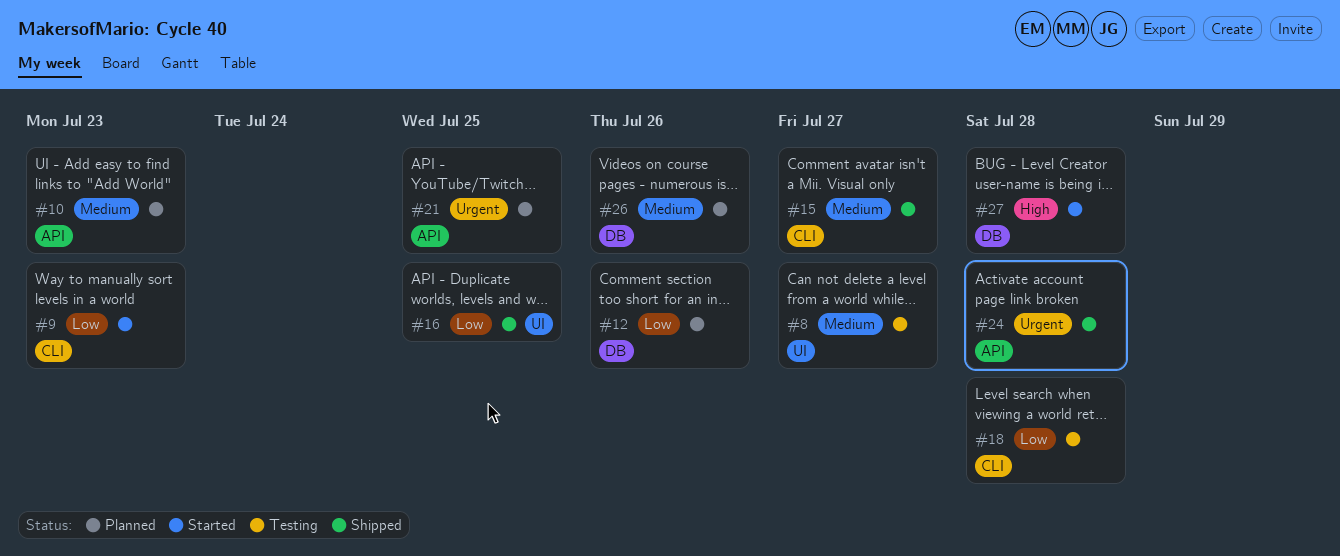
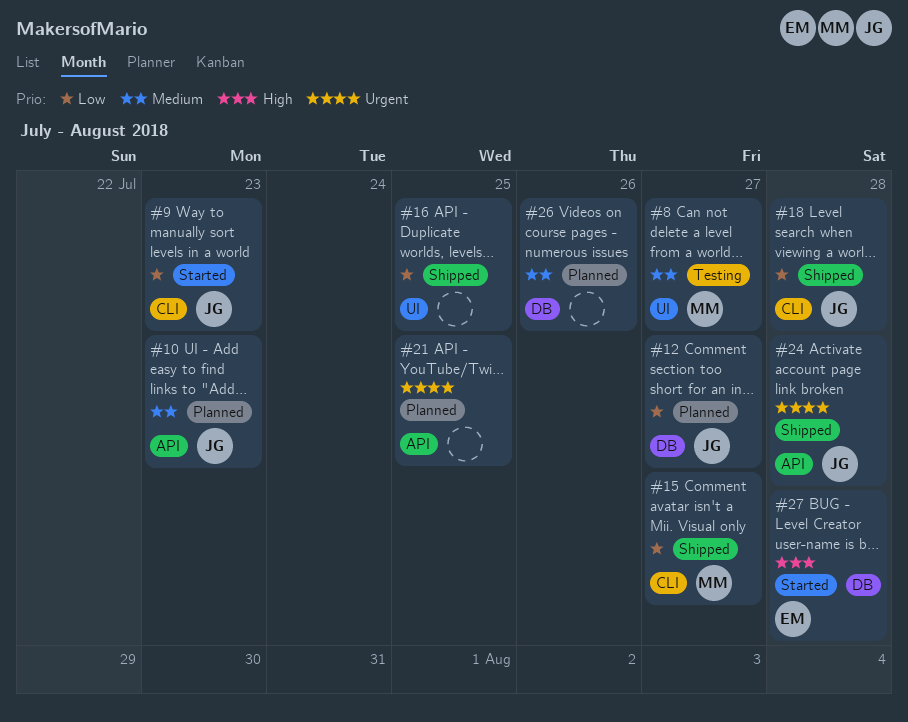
#12, due: Jul 26 -> Jul 27
#15, priority: Medium -> Low
#18, status: Testing -> Shipped

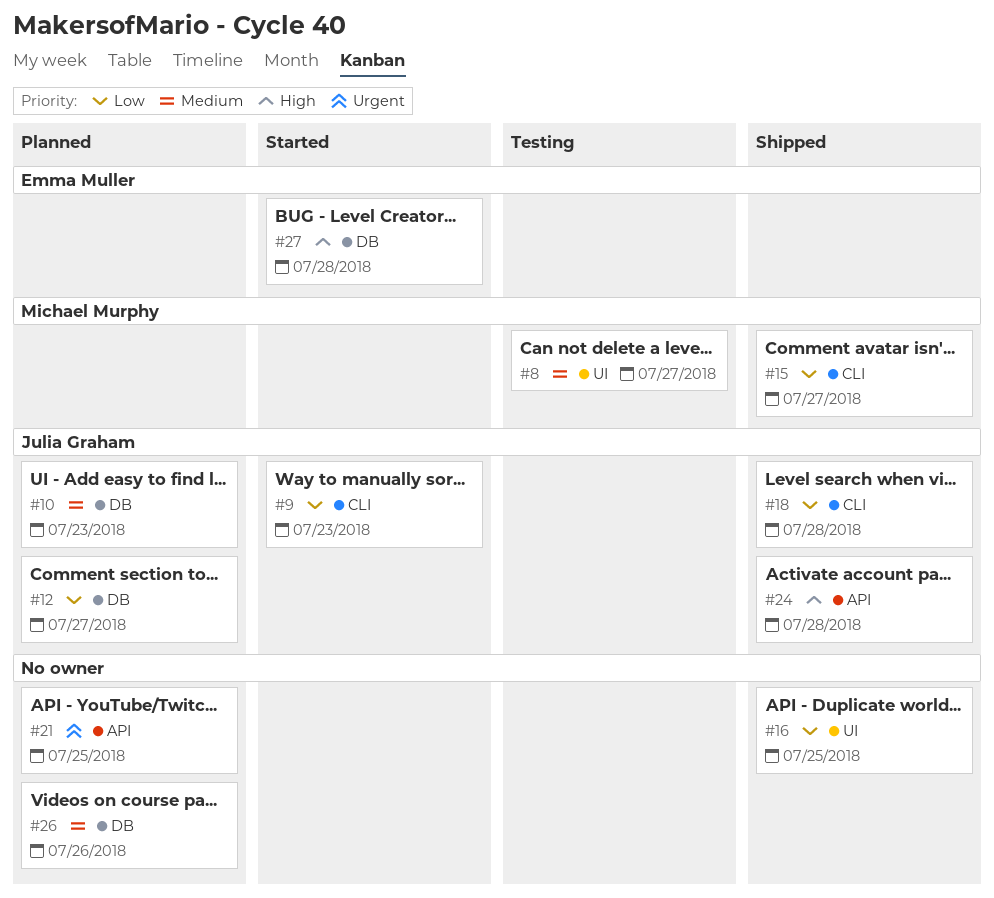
#10, label: API -> DB
#24, priority: Urgent -> High

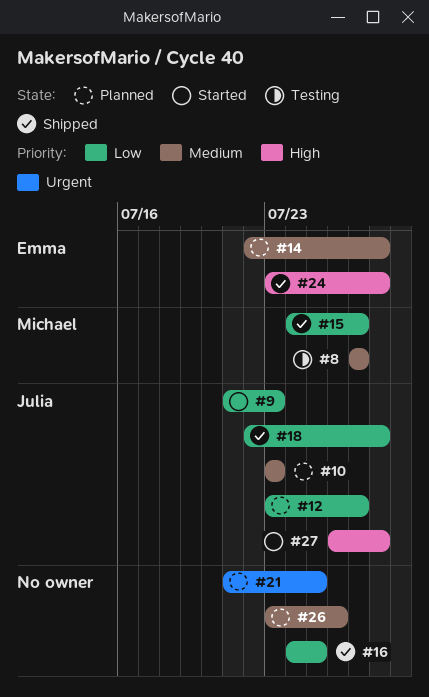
#14: none -> present
#24, owner: Julia Graham -> Emma Muller
#27, owner: Emma Muller -> Julia Graham

